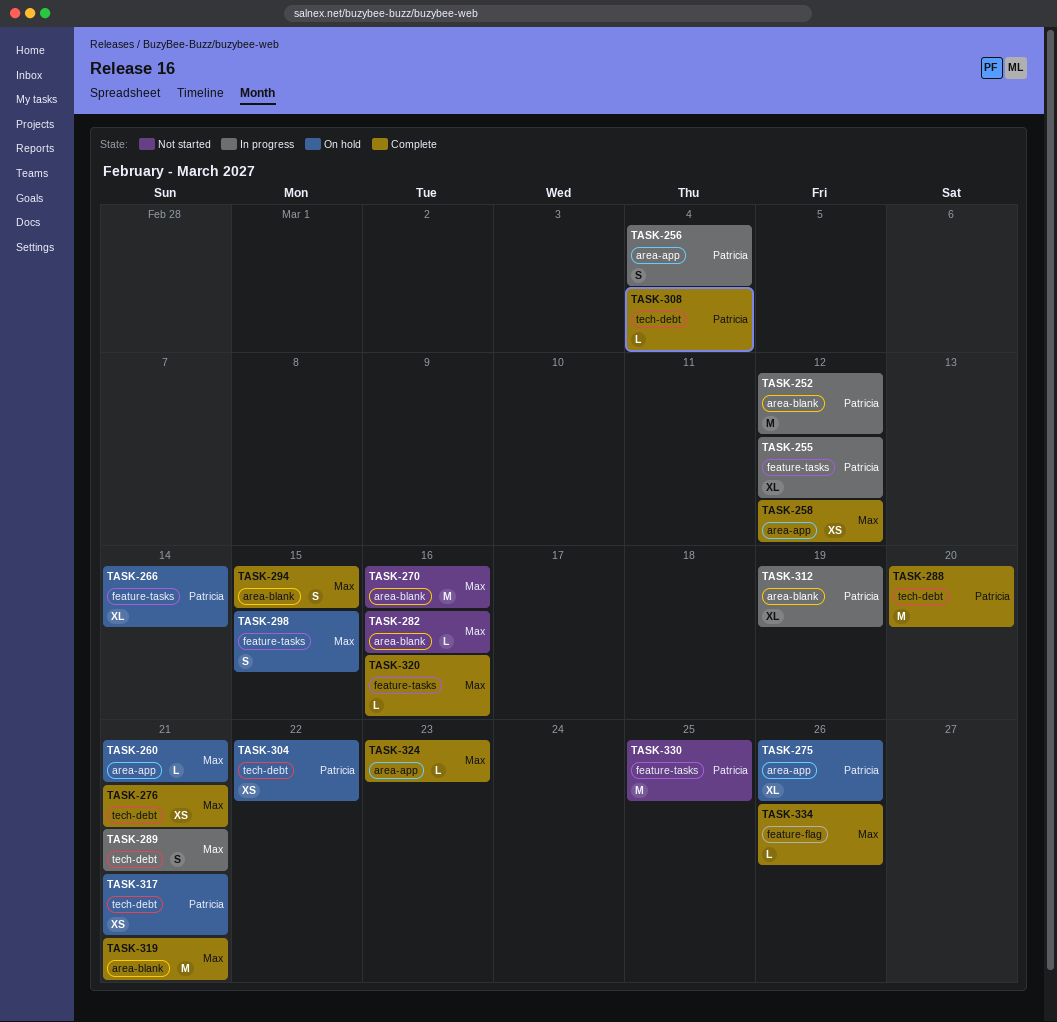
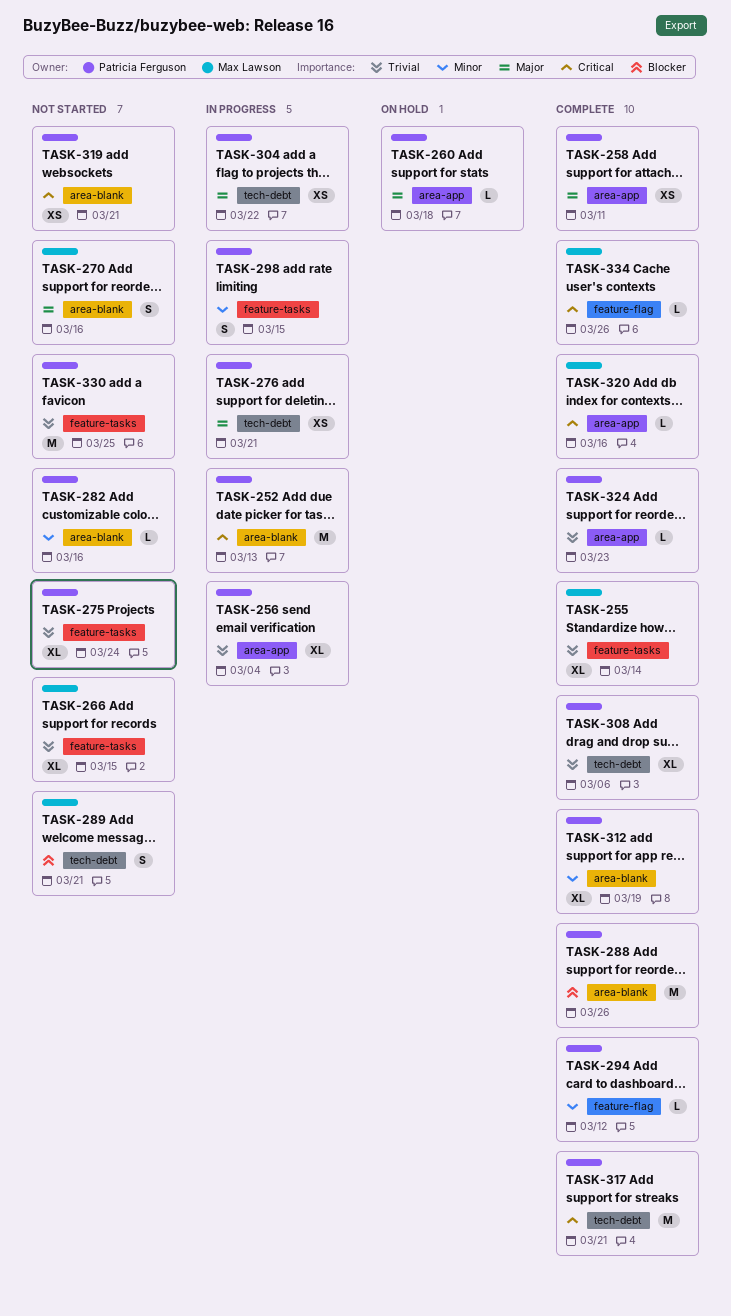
TASK-252, due: Mar 12 -> Mar 13
TASK-255, status: In progress -> Complete
TASK-255, owner: Patricia Ferguson -> Max Lawson
TASK-255, due: Mar 12 -> Mar 14
TASK-256, estimate: S -> XL
TASK-258, owner: Max Lawson -> Patricia Ferguson
TASK-258, due: Mar 12 -> Mar 11
TASK-260, owner: Max Lawson -> Patricia Ferguson
TASK-260, due: Mar 21 -> Mar 18
TASK-266, status: On hold -> Not started
TASK-266, owner: Patricia Ferguson -> Max Lawson
TASK-266, due: Mar 14 -> Mar 15
TASK-270, estimate: M -> S
TASK-275, status: On hold -> Not started
TASK-275, label: area-app -> feature-tasks
TASK-275, due: Mar 26 -> Mar 24
TASK-276, status: Complete -> In progress
TASK-276, owner: Max Lawson -> Patricia Ferguson
TASK-282, owner: Max Lawson -> Patricia Ferguson
TASK-288, label: tech-debt -> area-blank
TASK-288, due: Mar 20 -> Mar 26
TASK-289, status: In progress -> Not started
TASK-294, owner: Max Lawson -> Patricia Ferguson
TASK-294, label: area-blank -> feature-flag
TASK-294, estimate: S -> L
TASK-294, due: Mar 15 -> Mar 12
TASK-298, status: On hold -> In progress
TASK-298, owner: Max Lawson -> Patricia Ferguson
TASK-304, status: On hold -> In progress
TASK-308, estimate: L -> XL
TASK-308, due: Mar 4 -> Mar 6
TASK-312, status: In progress -> Complete
TASK-317, status: On hold -> Complete
TASK-317, estimate: XS -> M
TASK-319, status: Complete -> Not started
TASK-319, owner: Max Lawson -> Patricia Ferguson
TASK-319, estimate: M -> XS
TASK-320, label: feature-tasks -> area-app
TASK-324, owner: Max Lawson -> Patricia Ferguson

